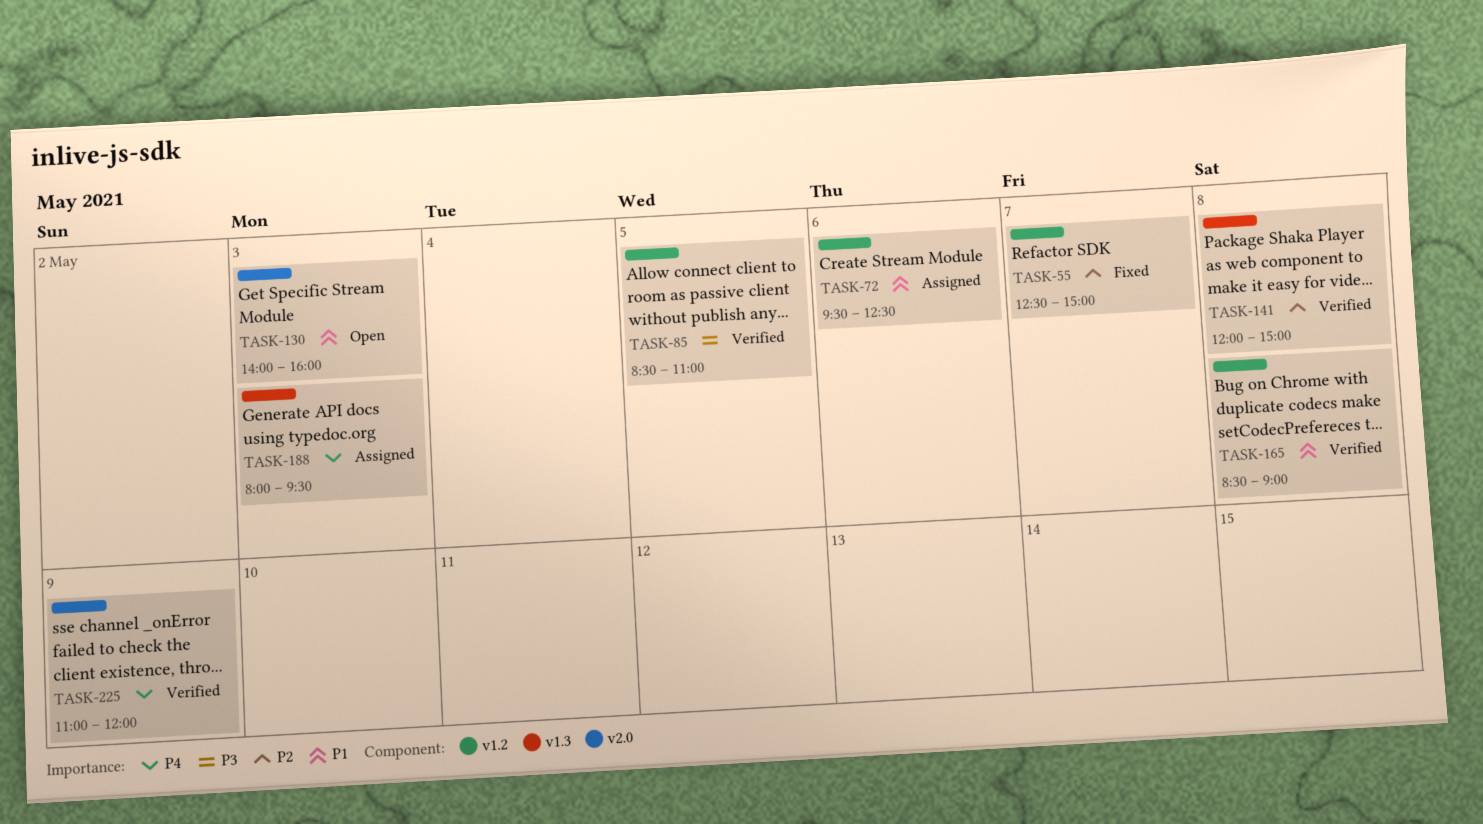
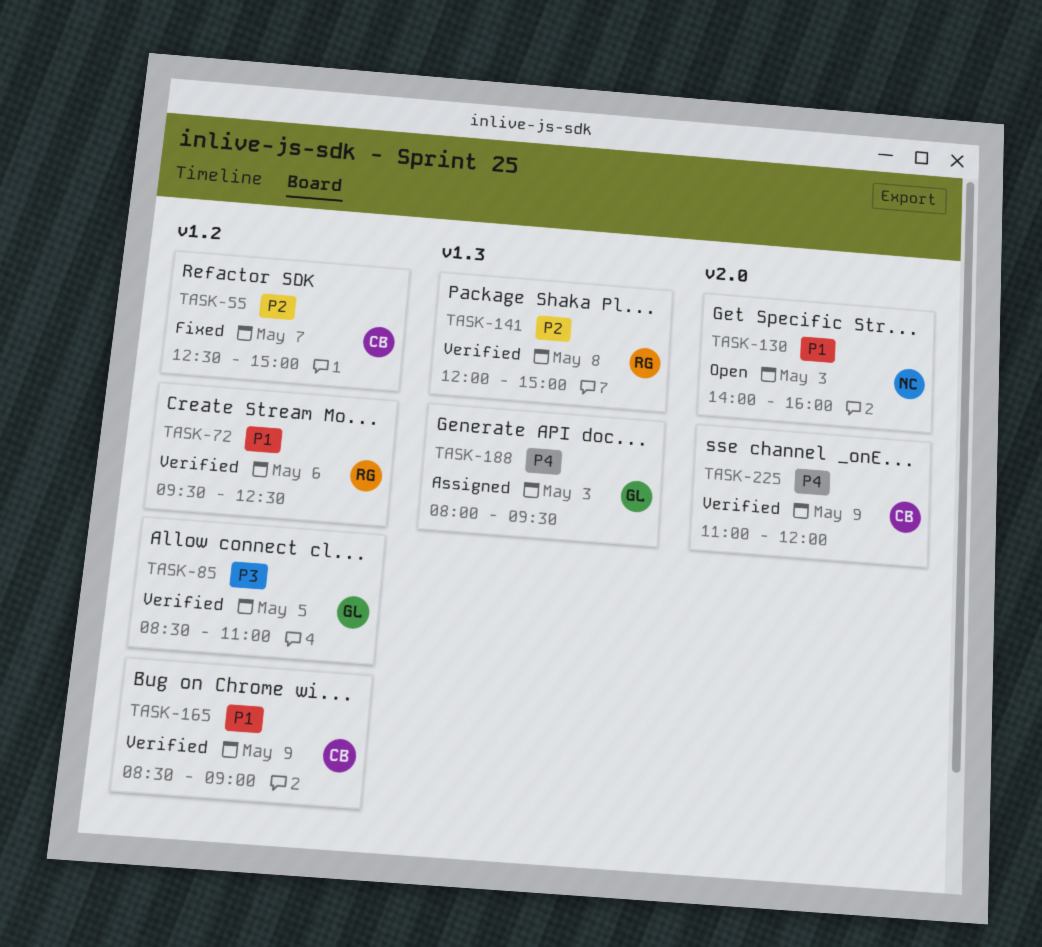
TASK-72, status: Assigned -> Verified
TASK-165, day: May 8 -> May 9

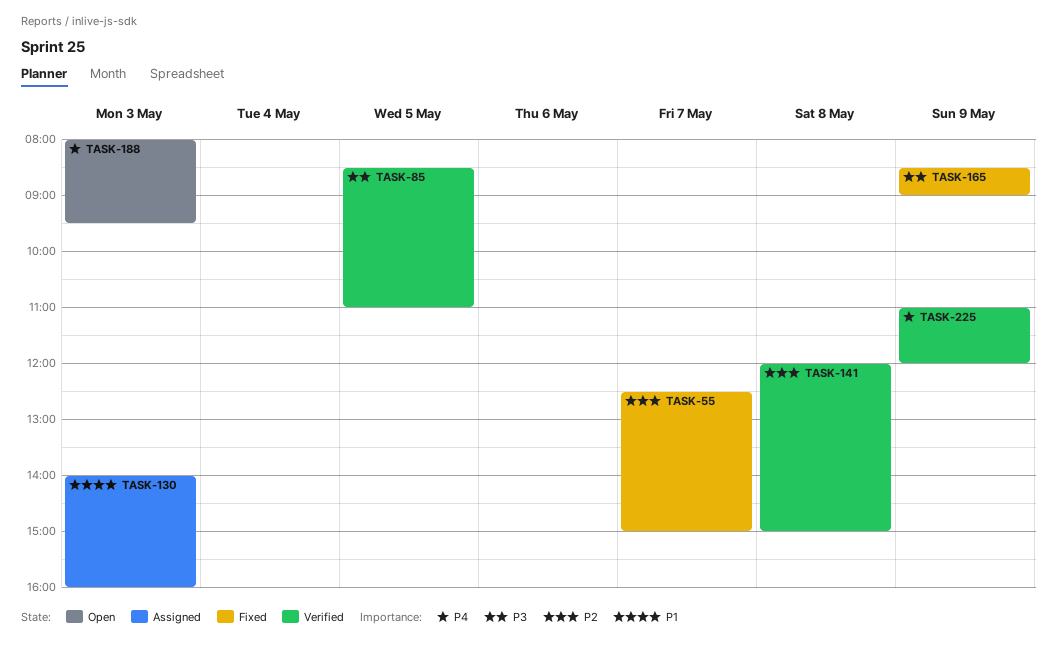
TASK-72: present -> none
TASK-130, status: Open -> Assigned
TASK-165, status: Verified -> Fixed
TASK-165, priority: P1 -> P3
TASK-188, status: Assigned -> Open

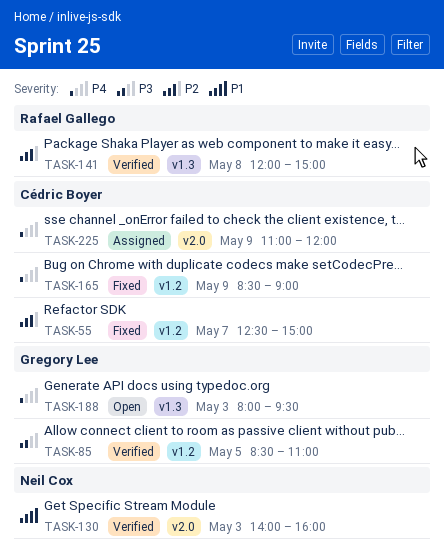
TASK-130, status: Assigned -> Verified
TASK-165, priority: P3 -> P4
TASK-225, status: Verified -> Assigned

